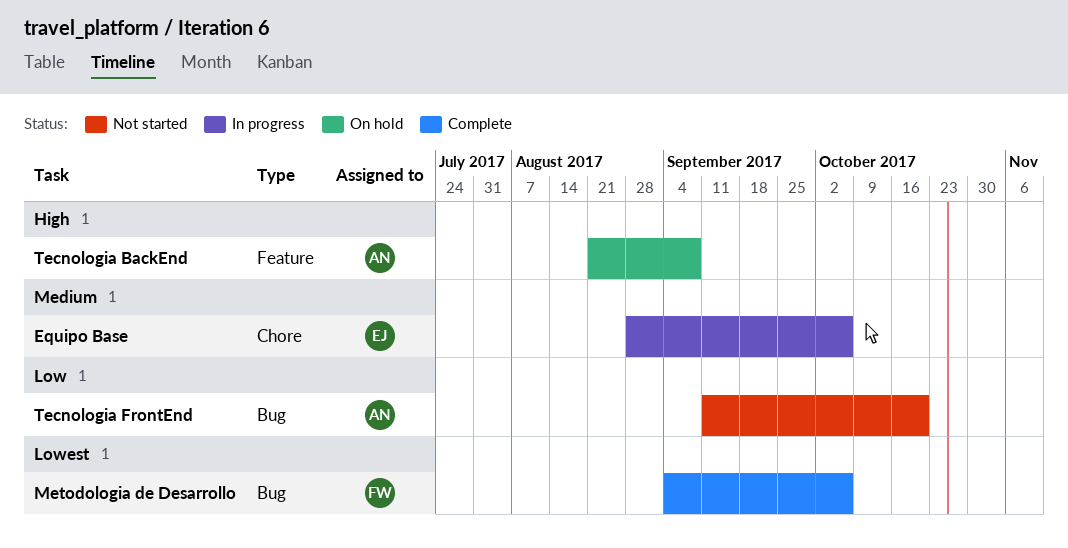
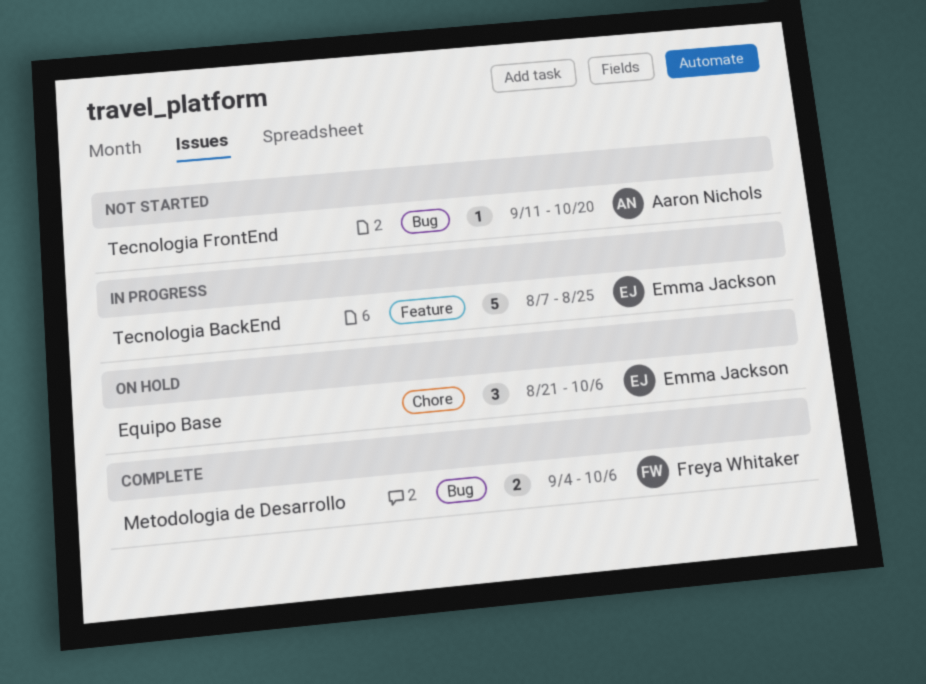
Equipo Base, status: In progress -> On hold
Equipo Base, start: Aug 28 -> Aug 21
Tecnologia BackEnd, status: On hold -> In progress
Tecnologia BackEnd, owner: Aaron Nichols -> Emma Jackson
Tecnologia BackEnd, start: Aug 21 -> Aug 7
Tecnologia BackEnd, due: Sep 8 -> Aug 25

